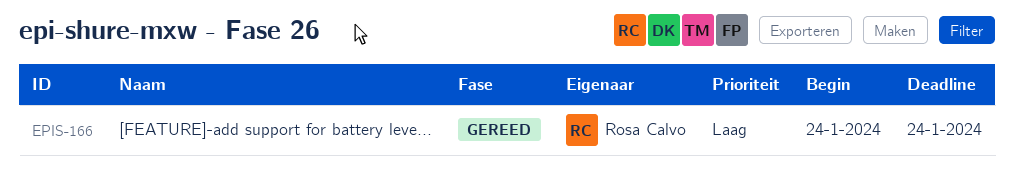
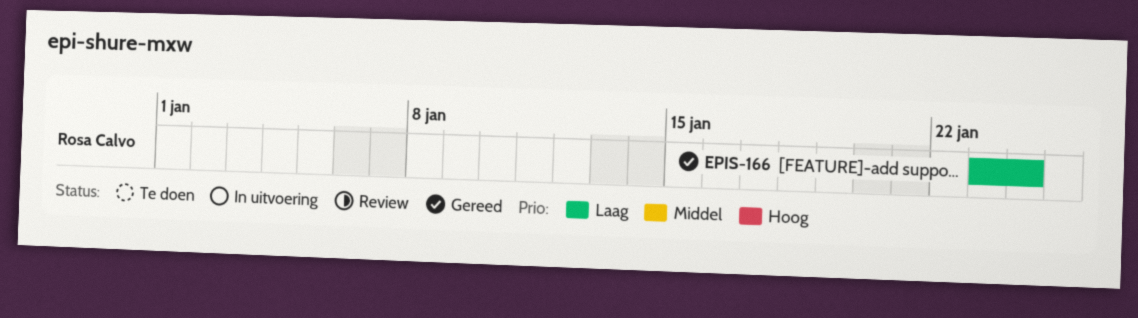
EPIS-166, start: Jan 24 -> Jan 23

